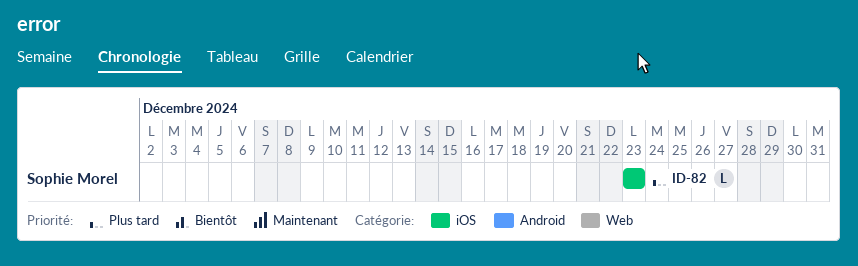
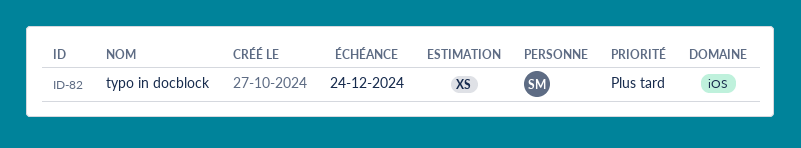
ID-82, estimate: L -> XS
ID-82, due: Dec 23 -> Dec 24

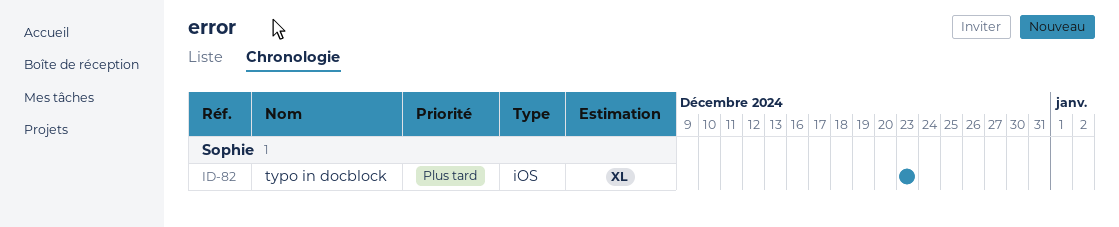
ID-82, estimate: XS -> XL
ID-82, due: Dec 24 -> Dec 23

